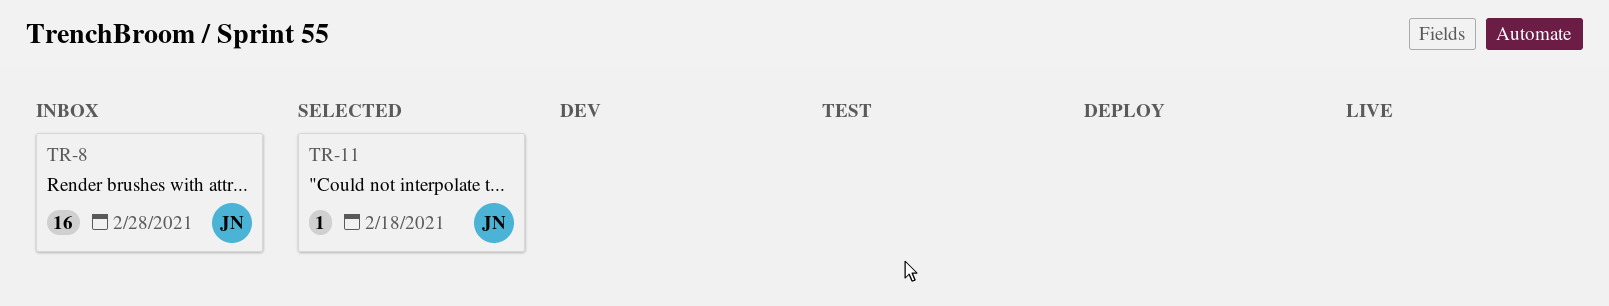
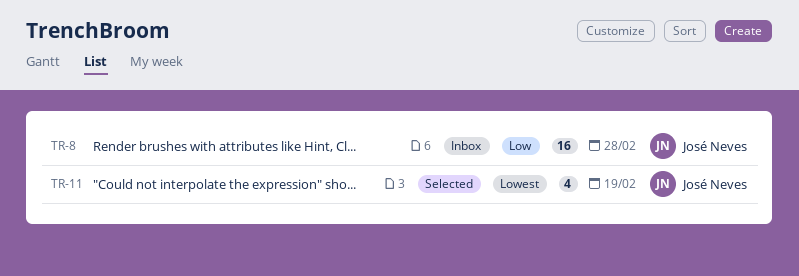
TR-11, estimate: 1 -> 4
TR-11, due: Feb 18 -> Feb 19

